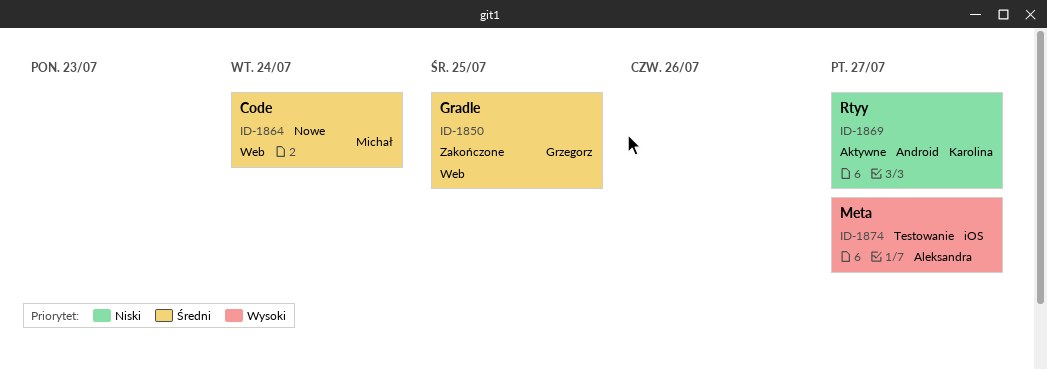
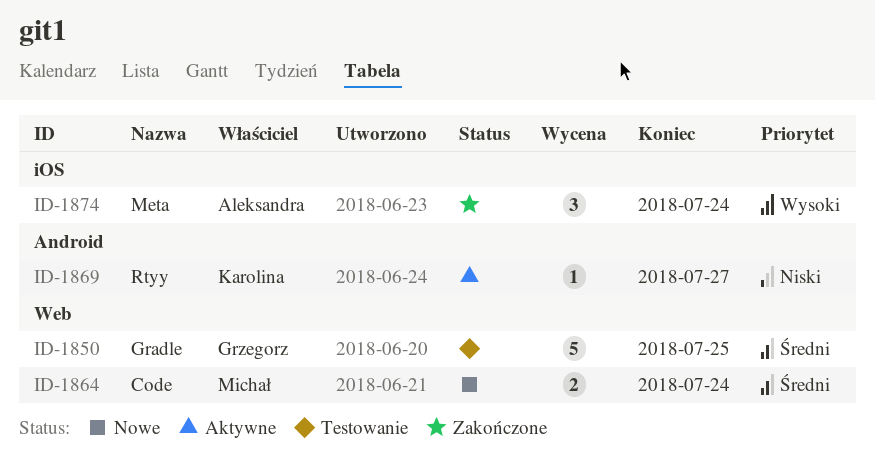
ID-1850, status: Zakończone -> Testowanie
ID-1874, status: Testowanie -> Zakończone
ID-1874, due: Jul 27 -> Jul 24

